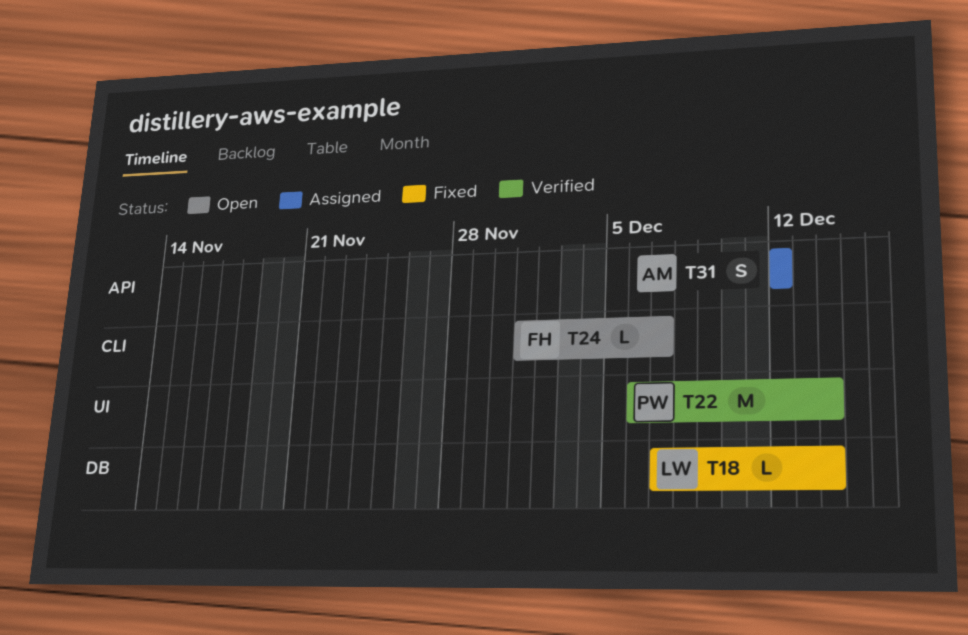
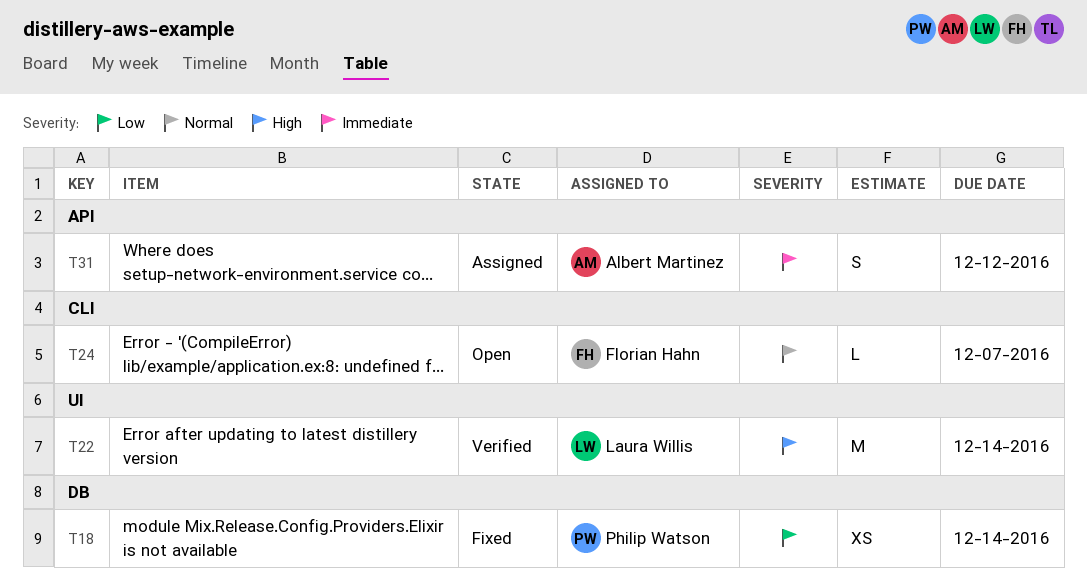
T18, owner: Laura Willis -> Philip Watson
T18, estimate: L -> XS
T22, owner: Philip Watson -> Laura Willis

